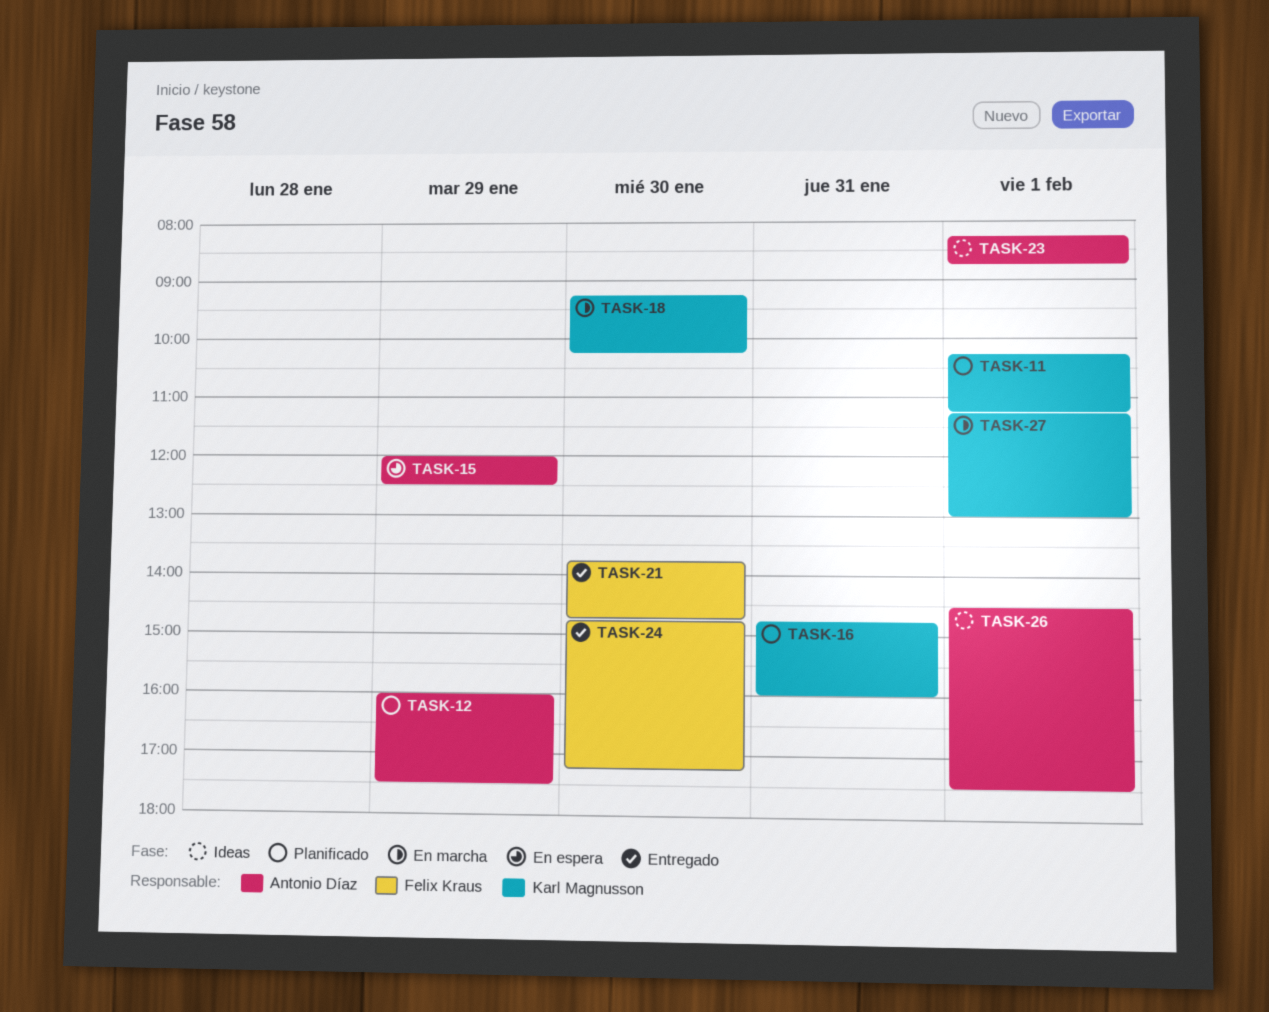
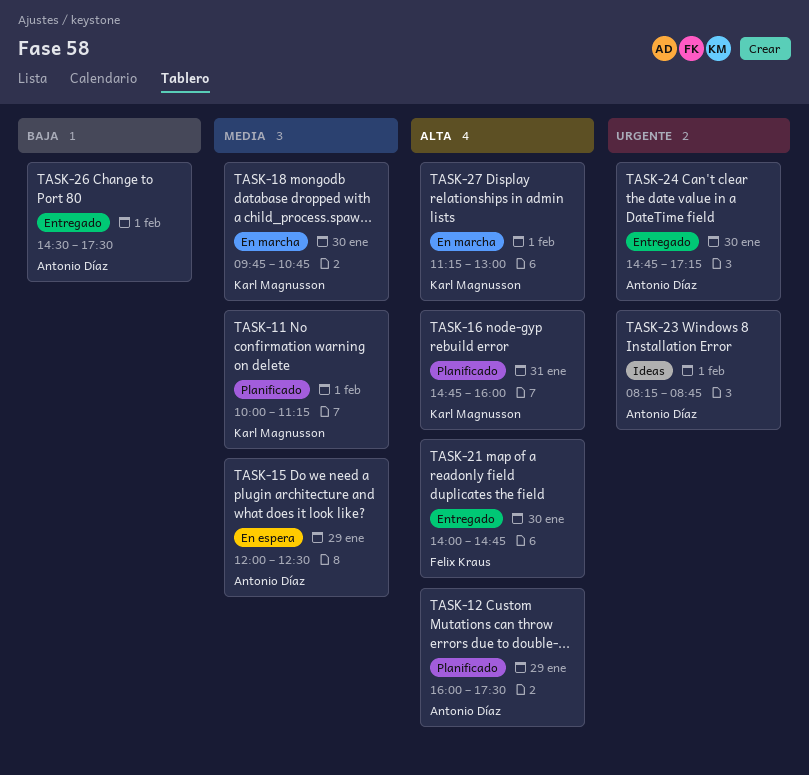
TASK-11, begins: 10:15 -> 10:00
TASK-18, begins: 09:15 -> 09:45
TASK-18, ends: 10:15 -> 10:45
TASK-21, begins: 13:45 -> 14:00
TASK-24, owner: Felix Kraus -> Antonio Díaz
TASK-26, status: Ideas -> Entregado

